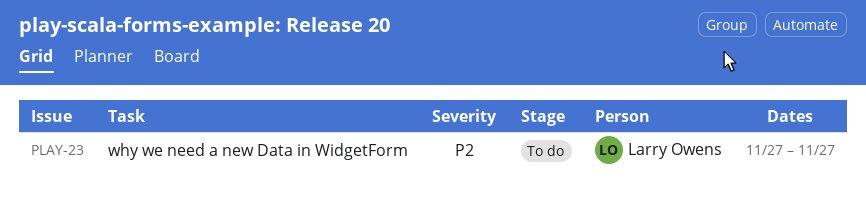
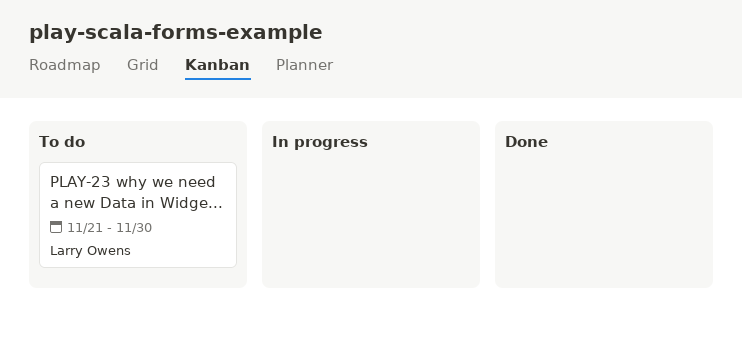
PLAY-23, start: Nov 27 -> Nov 21
PLAY-23, due: Nov 27 -> Nov 30

